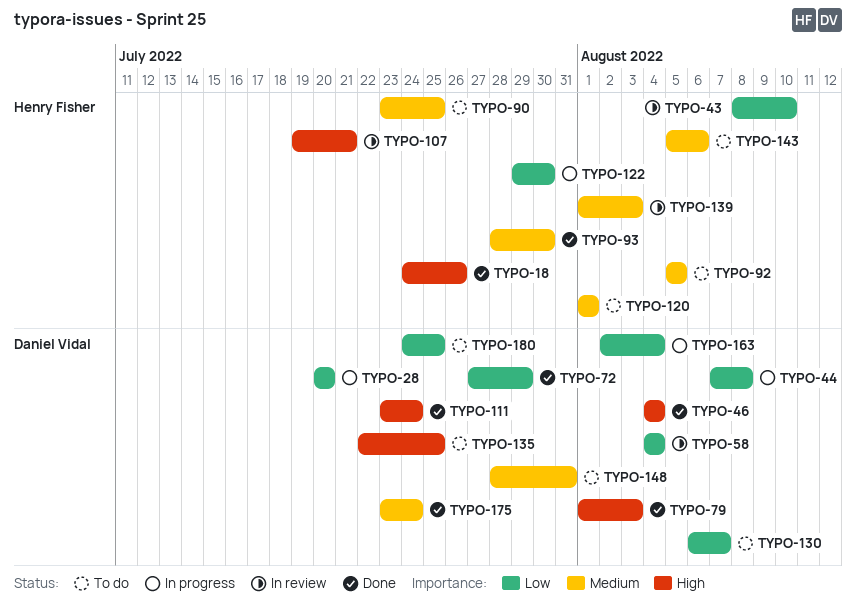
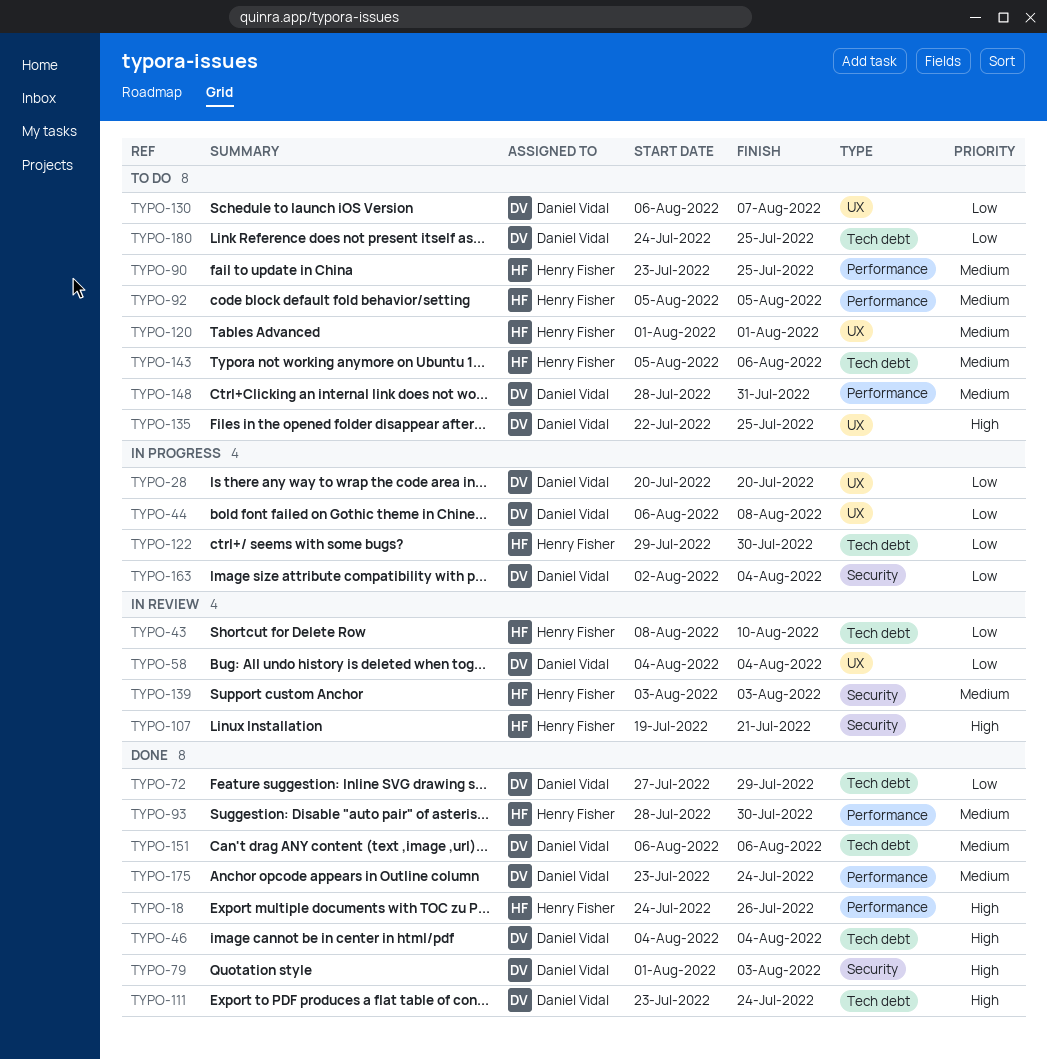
TYPO-44, start: Aug 7 -> Aug 6
TYPO-139, start: Aug 1 -> Aug 3
TYPO-151: none -> present

